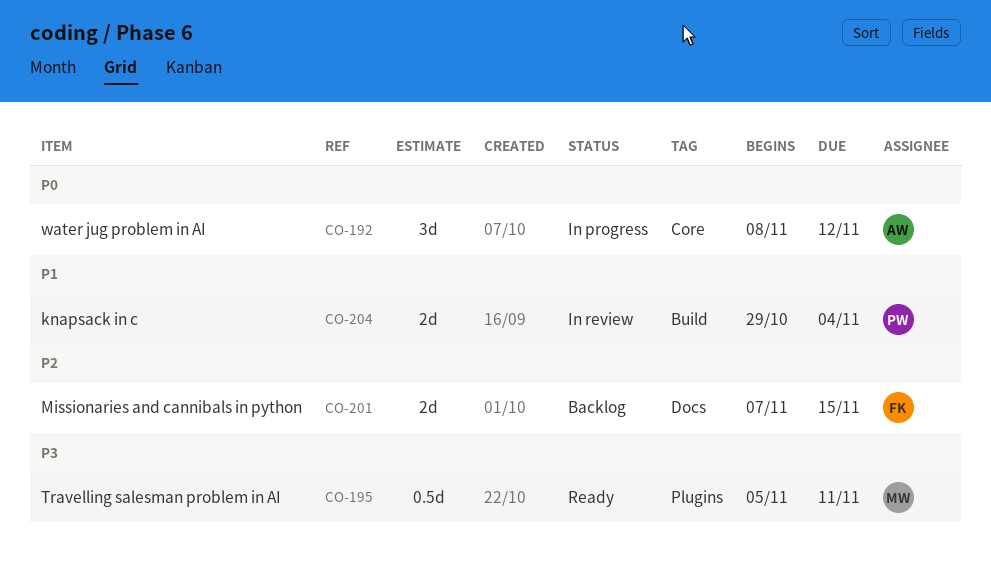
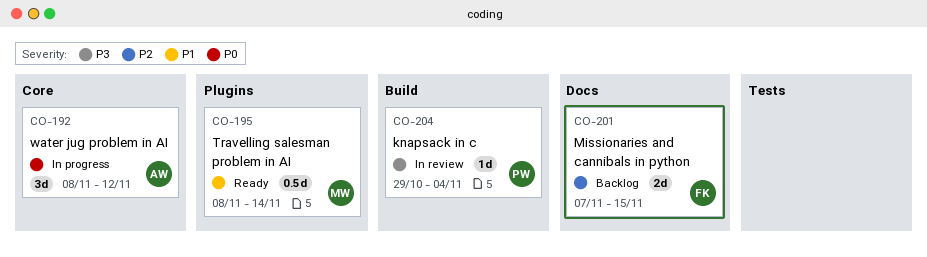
CO-195, priority: P3 -> P1
CO-195, start: Nov 5 -> Nov 8
CO-195, due: Nov 11 -> Nov 14
CO-204, priority: P1 -> P3
CO-204, estimate: 2d -> 1d

